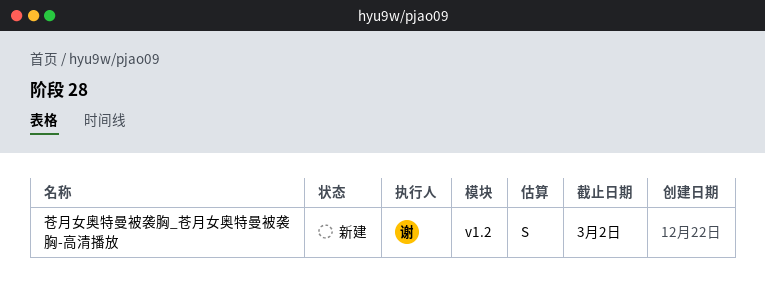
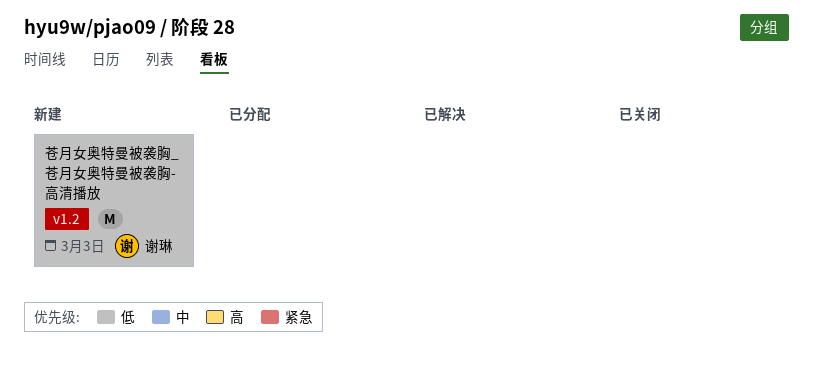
苍月女奥特曼被袭胸_苍月女奥特曼被袭胸-高清播放, estimate: S -> M
苍月女奥特曼被袭胸_苍月女奥特曼被袭胸-高清播放, due: Mar 2 -> Mar 3

